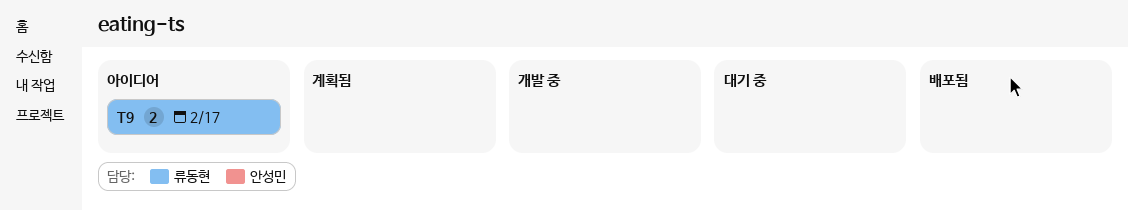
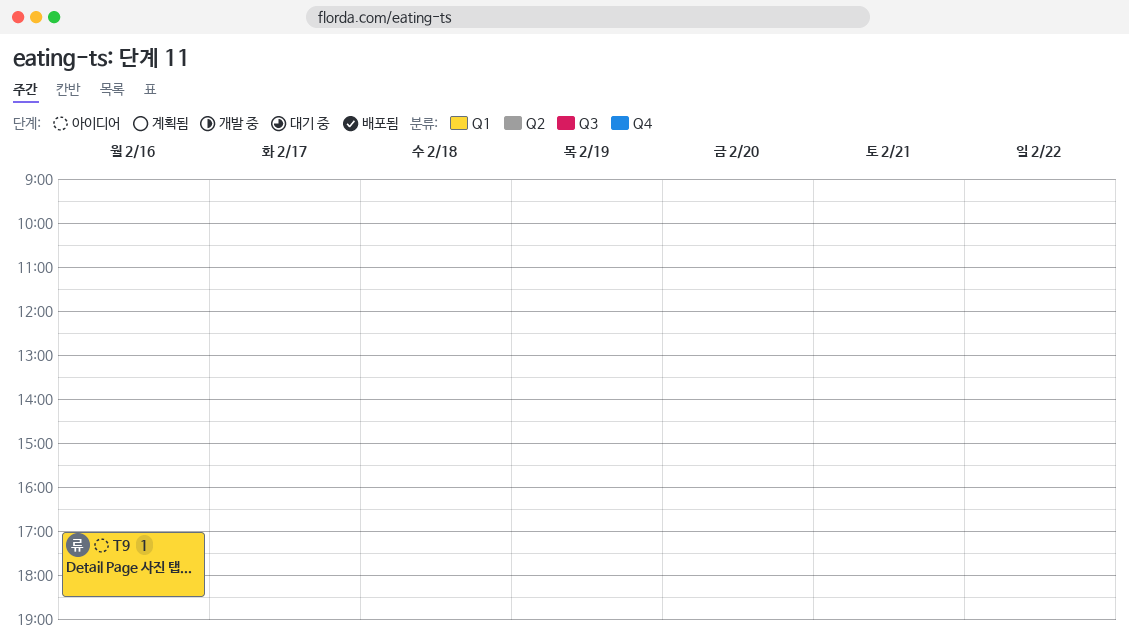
T9, estimate: 2 -> 1
T9, day: Feb 17 -> Feb 16

